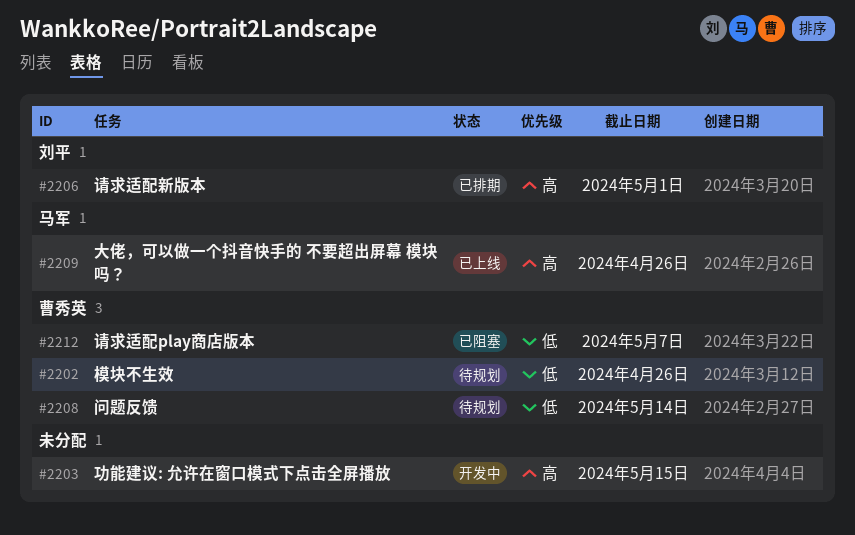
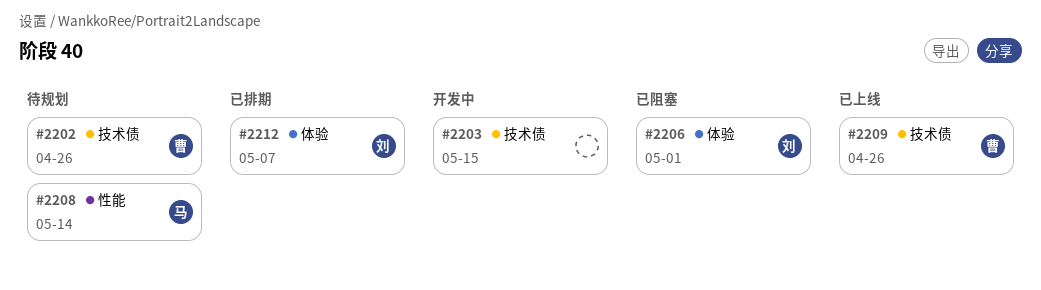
#2206, status: 已排期 -> 已阻塞
#2208, owner: 曹秀英 -> 马军
#2209, owner: 马军 -> 曹秀英
#2212, status: 已阻塞 -> 已排期
#2212, owner: 曹秀英 -> 刘平

